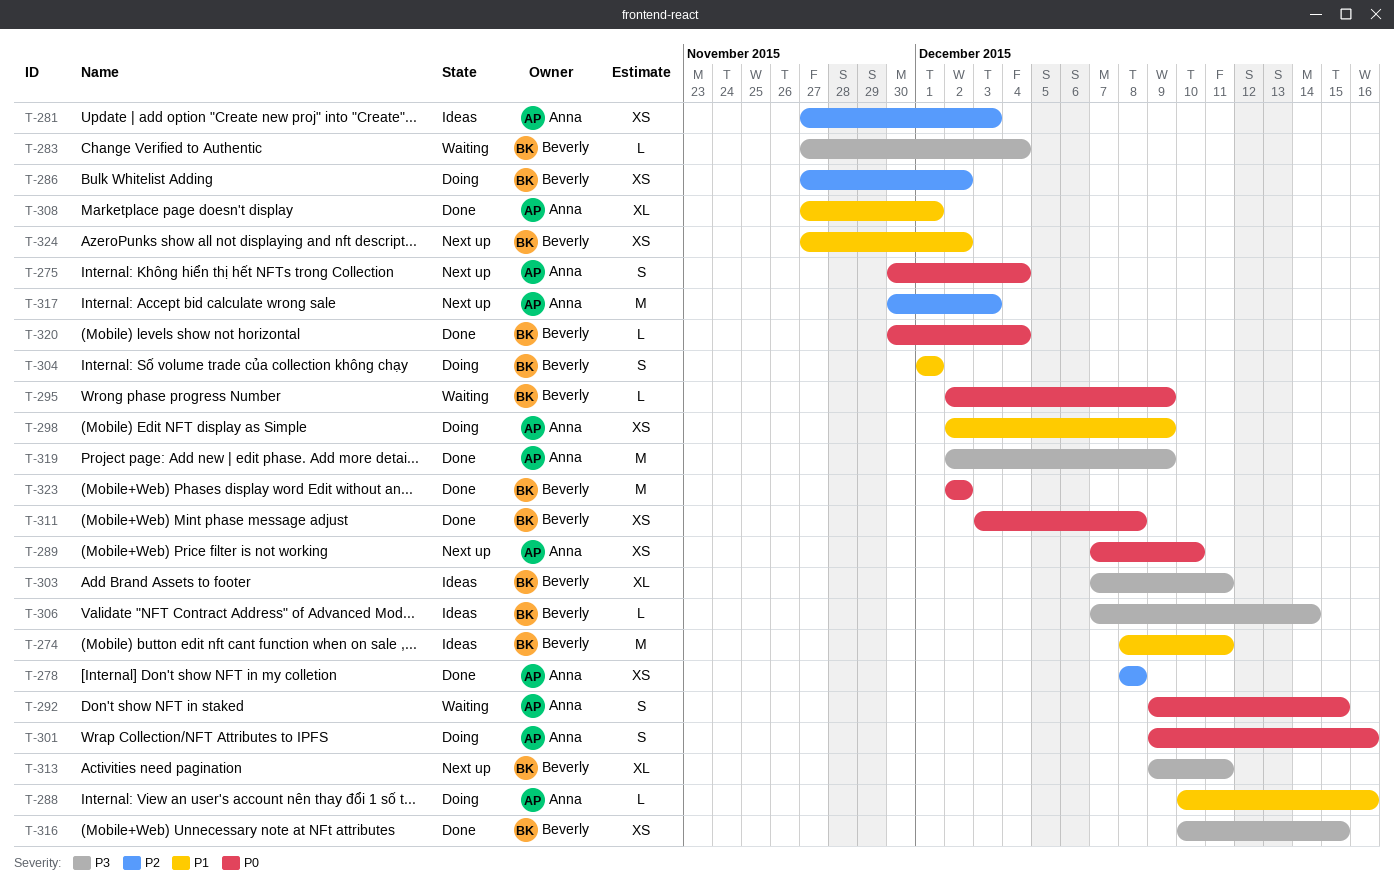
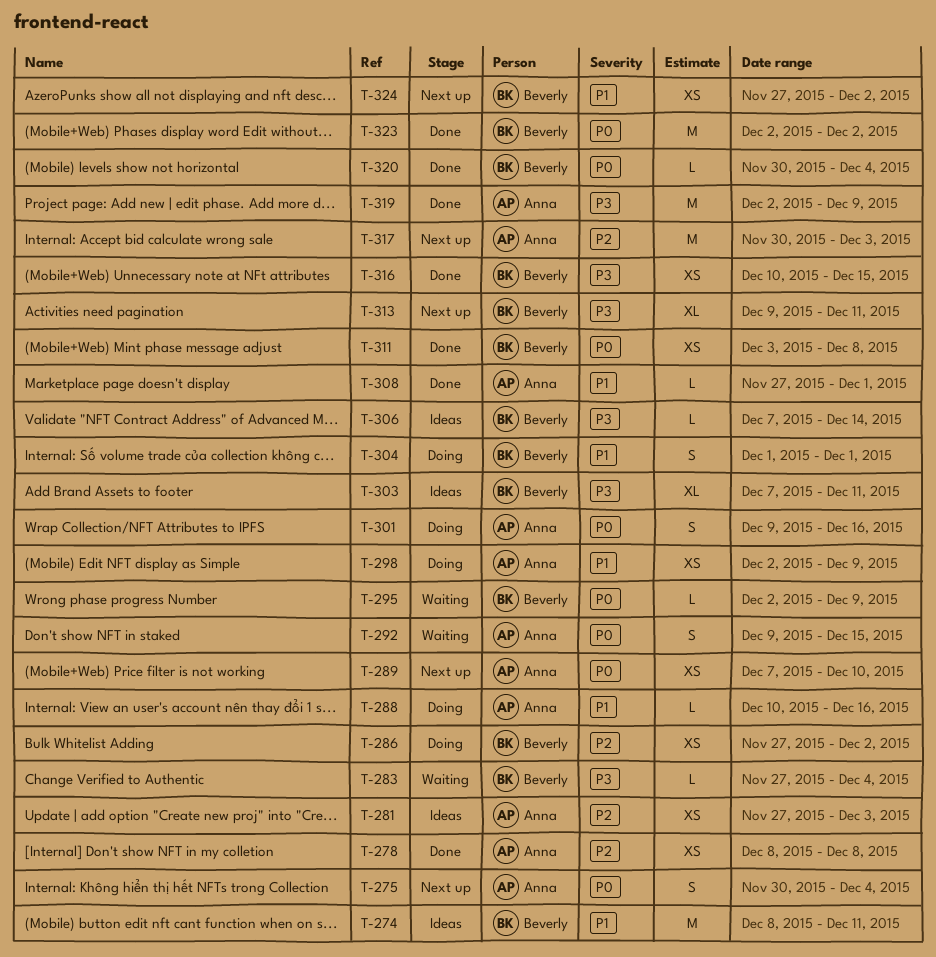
T-308, estimate: XL -> L

